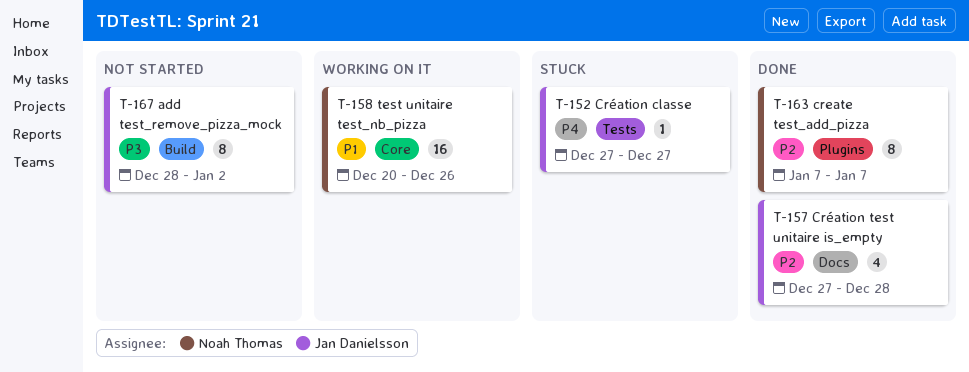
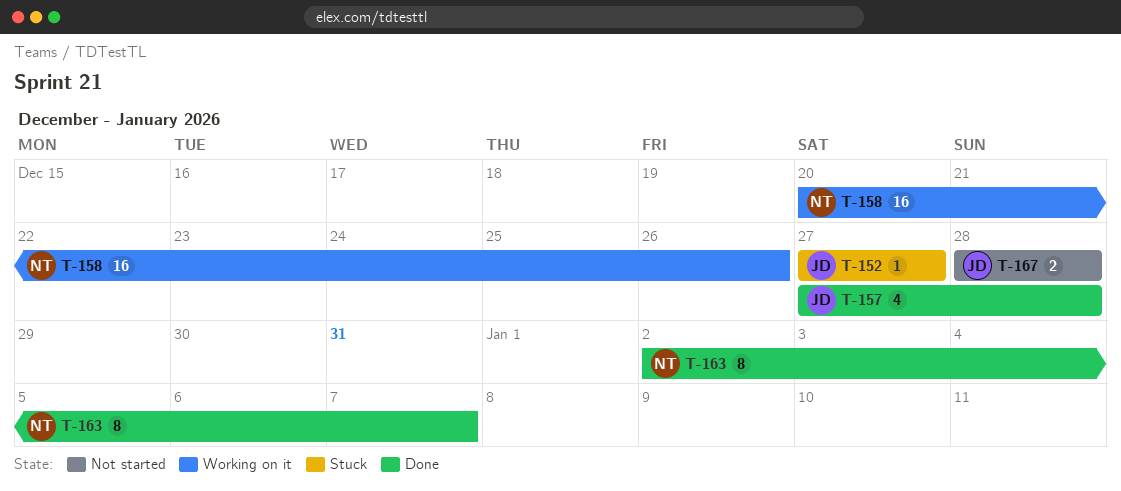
T-163, start: Jan 7 -> Jan 2
T-167, estimate: 8 -> 2
T-167, due: Jan 2 -> Dec 28

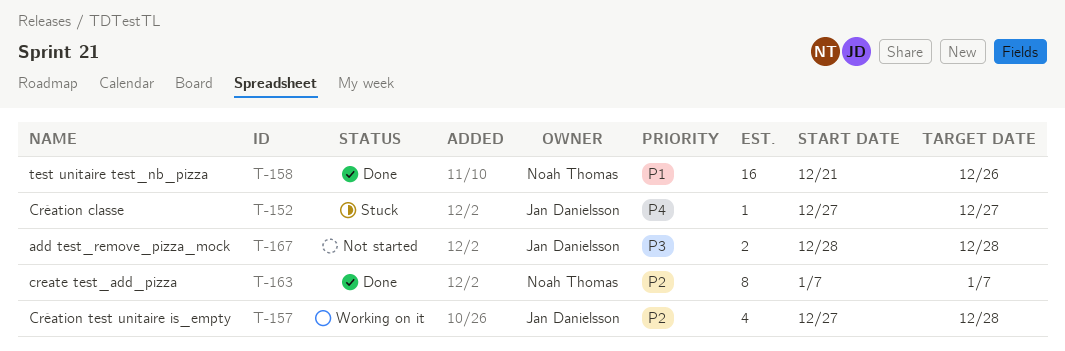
T-157, status: Done -> Working on it
T-158, status: Working on it -> Done
T-158, start: Dec 20 -> Dec 21
T-163, start: Jan 2 -> Jan 7

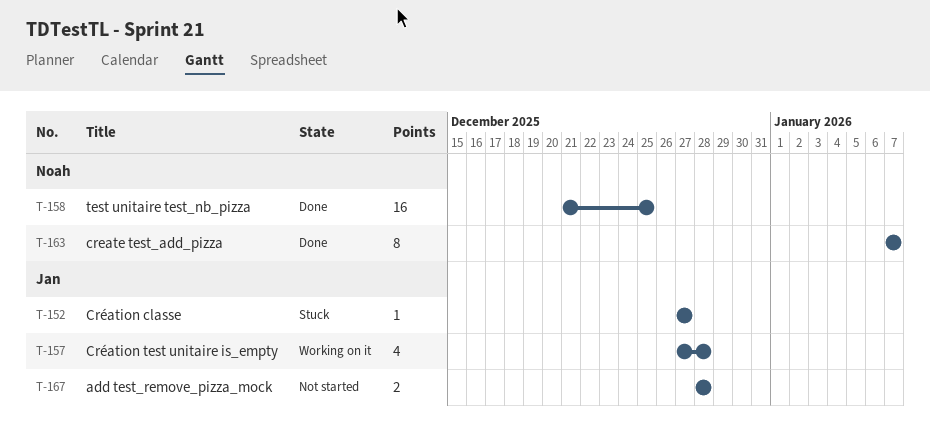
T-158, due: Dec 26 -> Dec 25

